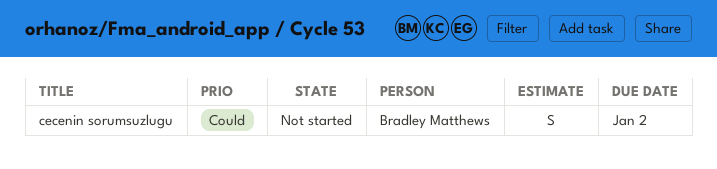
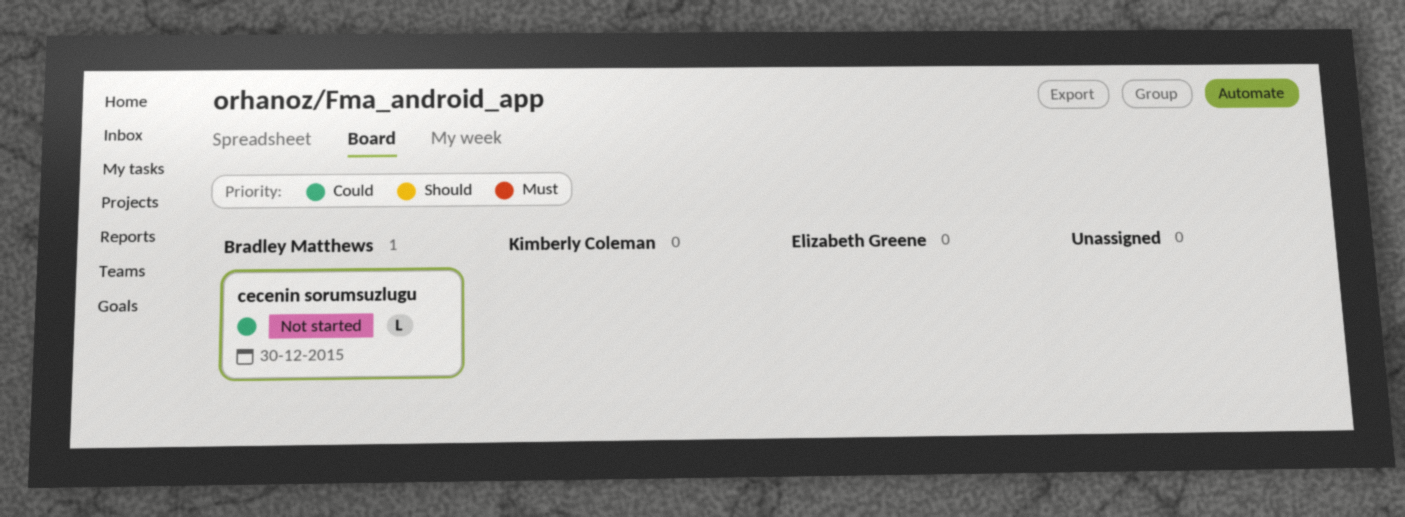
cecenin sorumsuzlugu, estimate: S -> L
cecenin sorumsuzlugu, due: Jan 2 -> Dec 30

